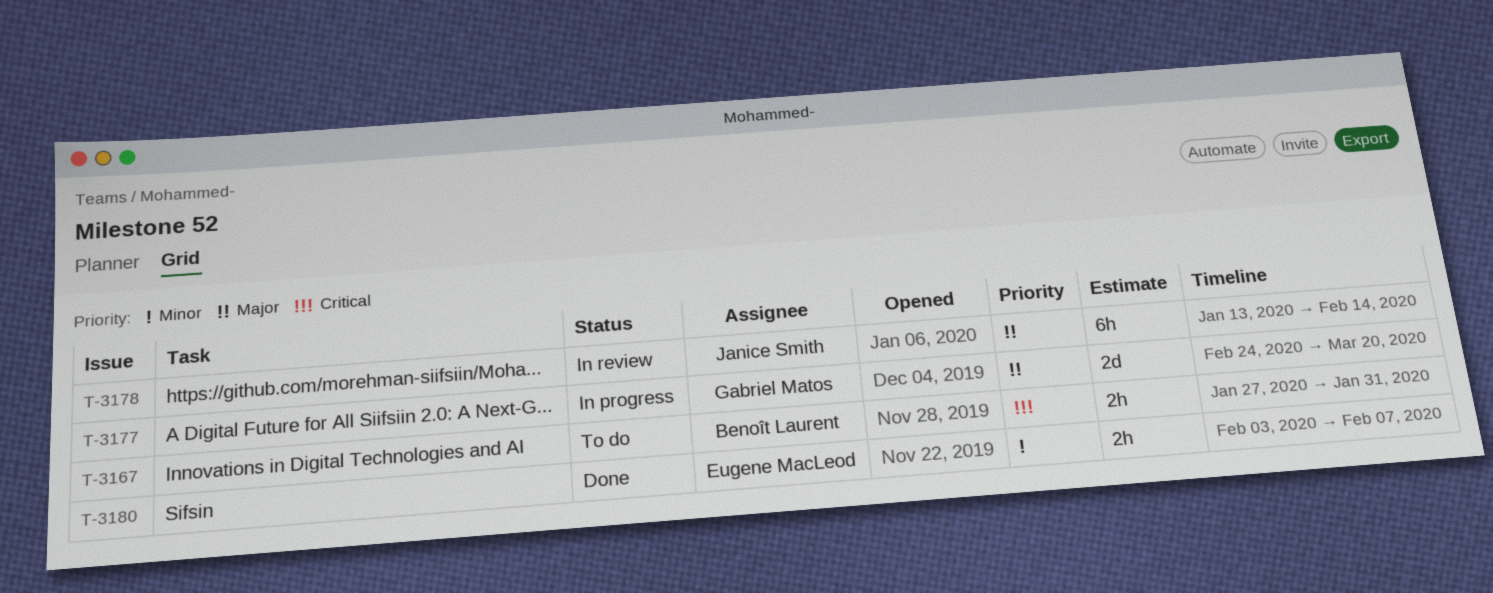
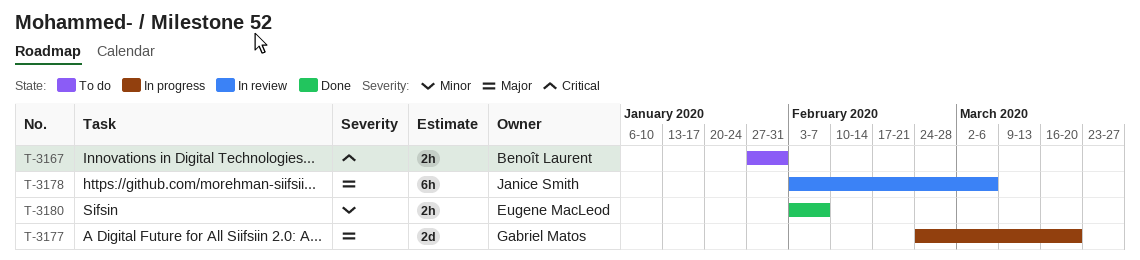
T-3178, start: Jan 13 -> Feb 3
T-3178, due: Feb 14 -> Mar 6

